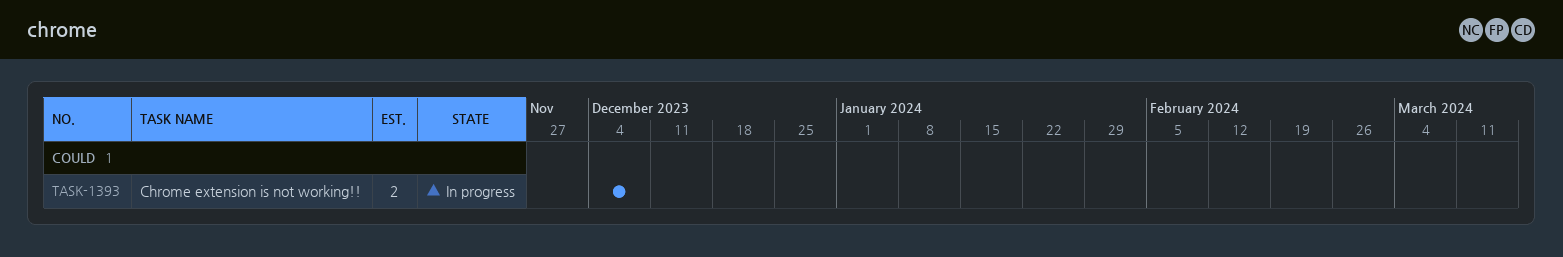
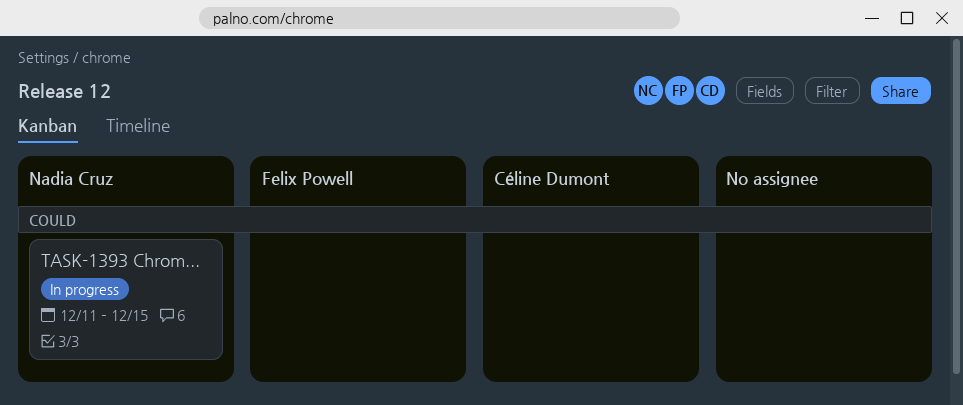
TASK-1393, start: Dec 4 -> Dec 11
TASK-1393, due: Dec 8 -> Dec 15

